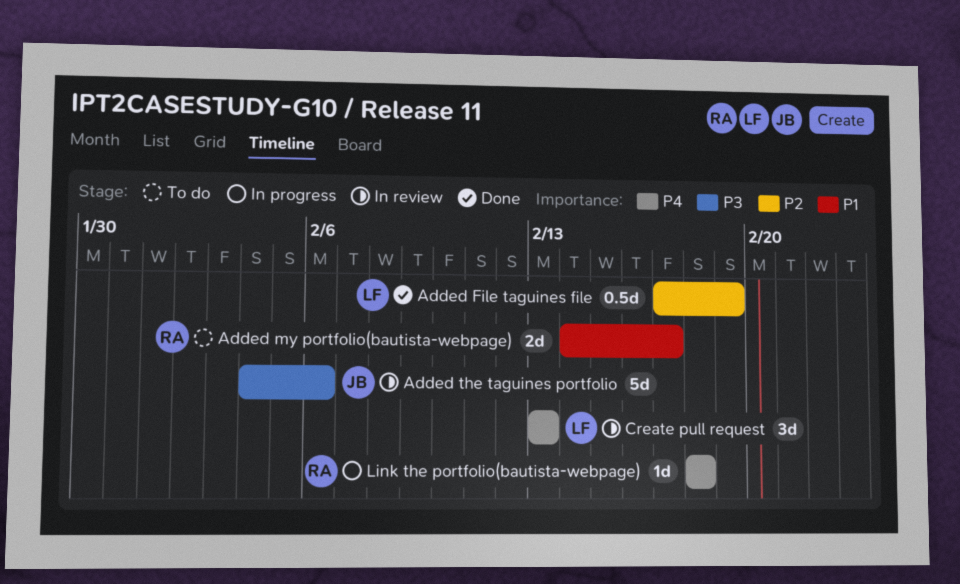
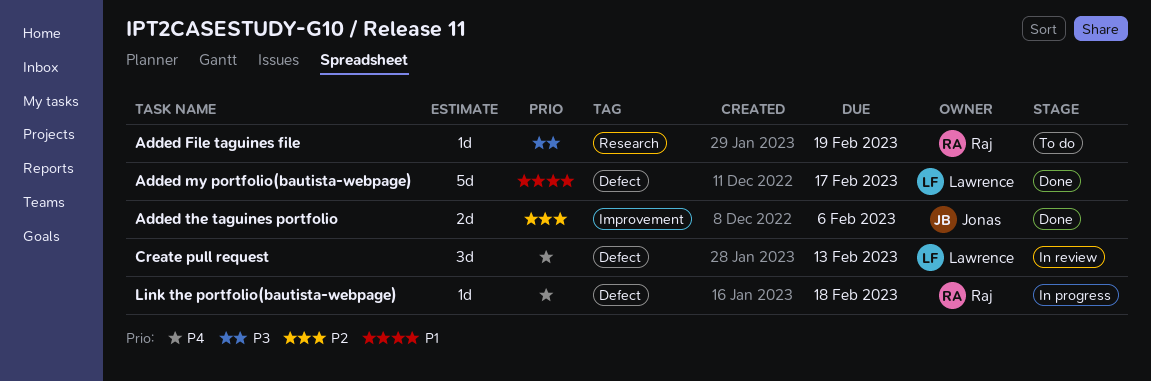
Added File taguines file, status: Done -> To do
Added File taguines file, owner: Lawrence -> Raj
Added File taguines file, priority: P2 -> P3
Added File taguines file, estimate: 0.5d -> 1d
Added my portfolio(bautista-webpage), status: To do -> Done
Added my portfolio(bautista-webpage), owner: Raj -> Lawrence
Added my portfolio(bautista-webpage), estimate: 2d -> 5d
Added the taguines portfolio, status: In review -> Done
Added the taguines portfolio, priority: P3 -> P2
Added the taguines portfolio, estimate: 5d -> 2d

